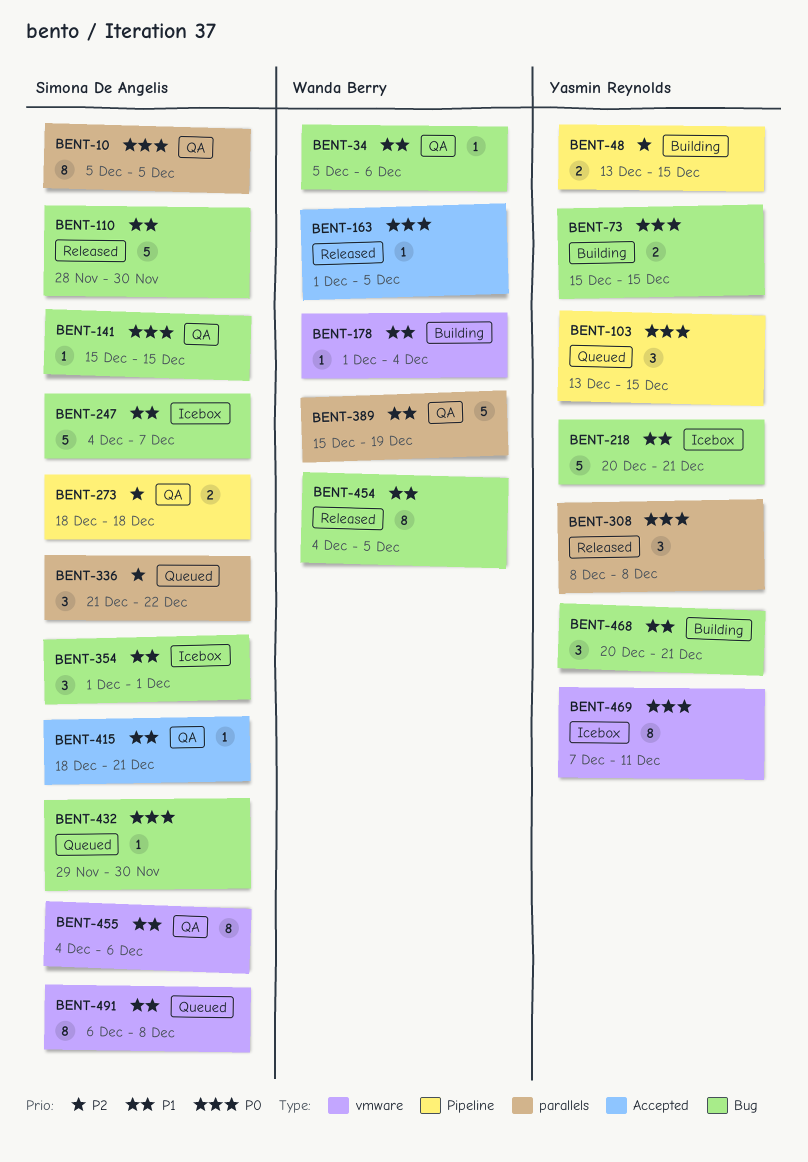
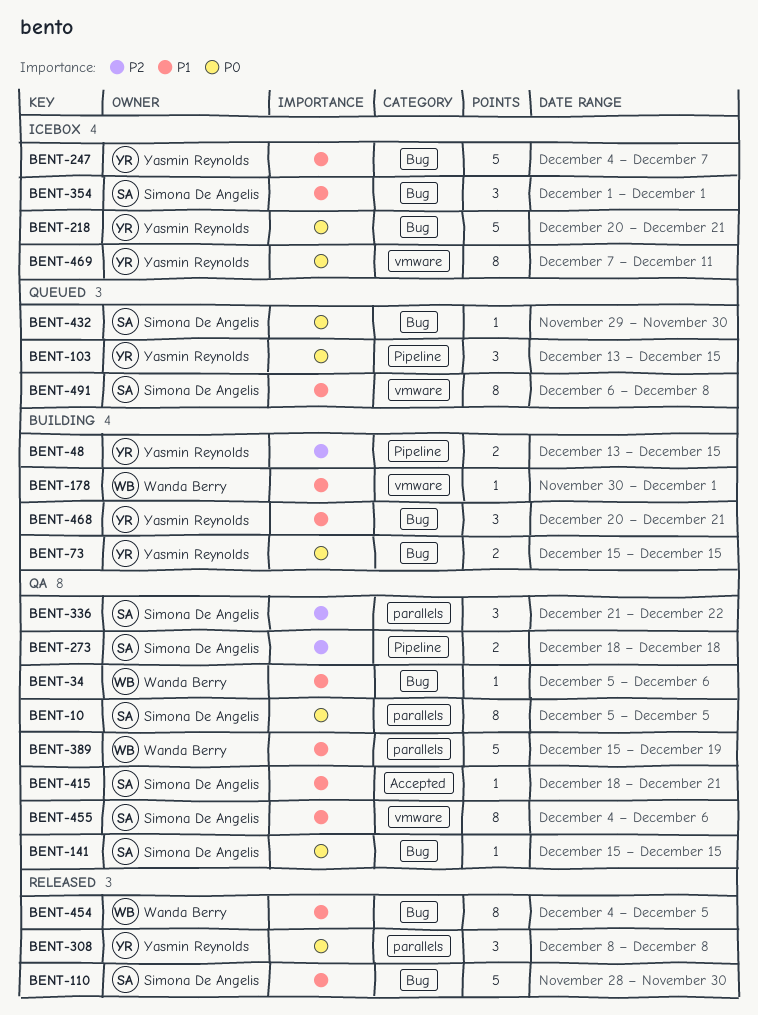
BENT-163: present -> none
BENT-178, start: Dec 1 -> Nov 30
BENT-178, due: Dec 4 -> Dec 1
BENT-218, priority: P1 -> P0
BENT-247, owner: Simona De Angelis -> Yasmin Reynolds
BENT-336, status: Queued -> QA

